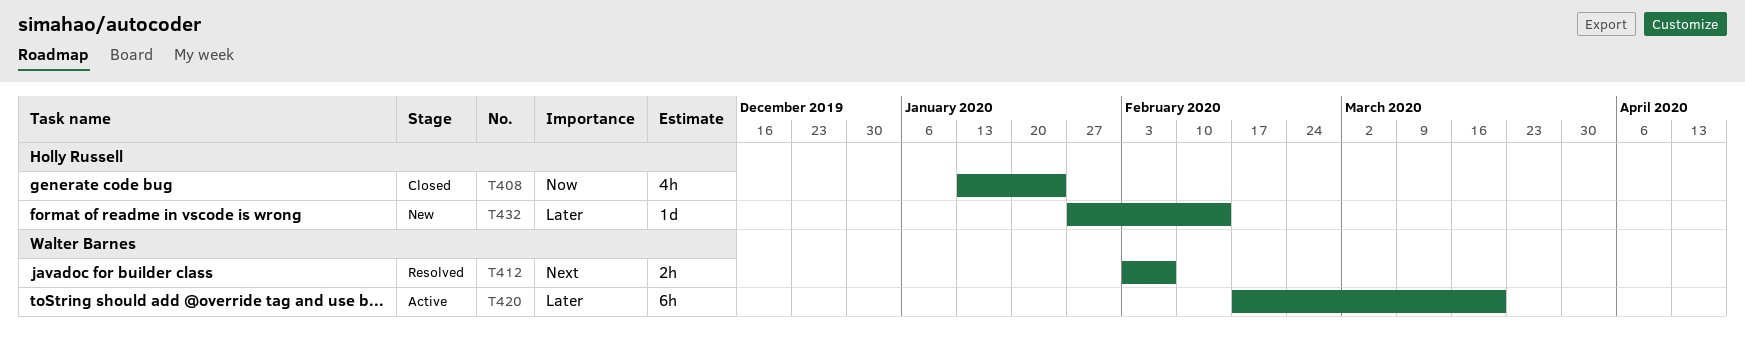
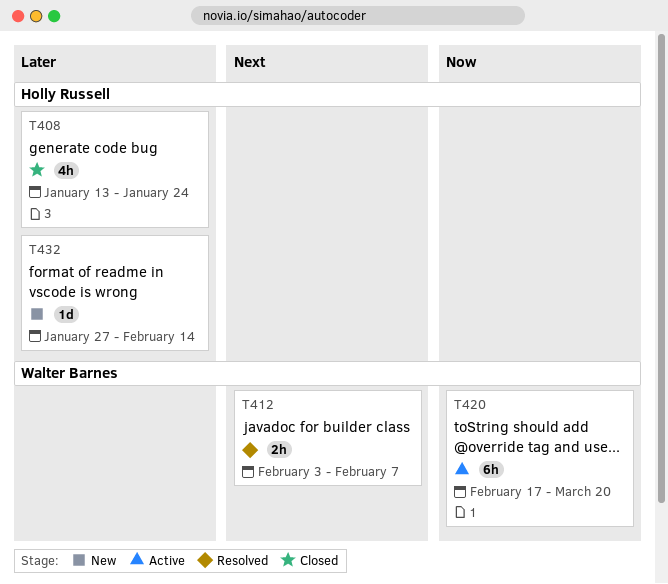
T408, priority: Now -> Later
T420, priority: Later -> Now

